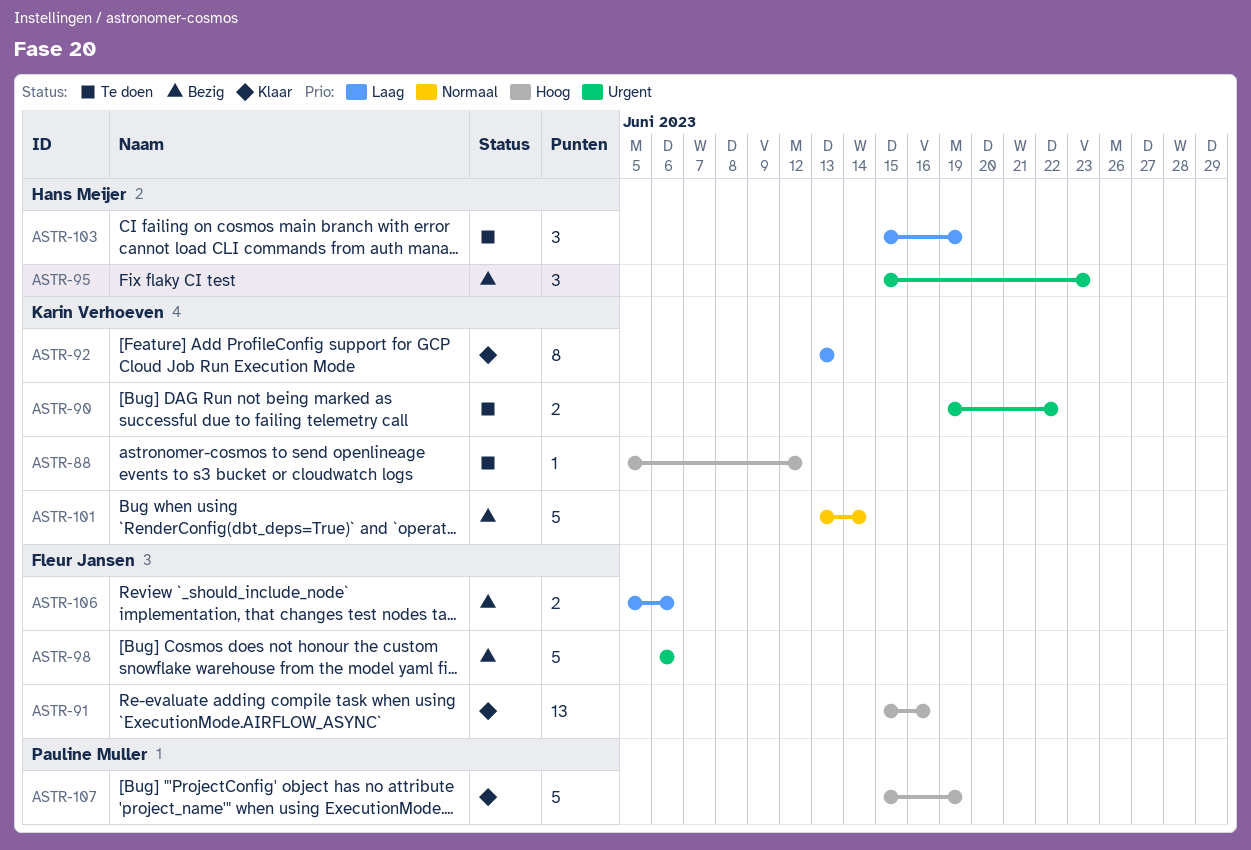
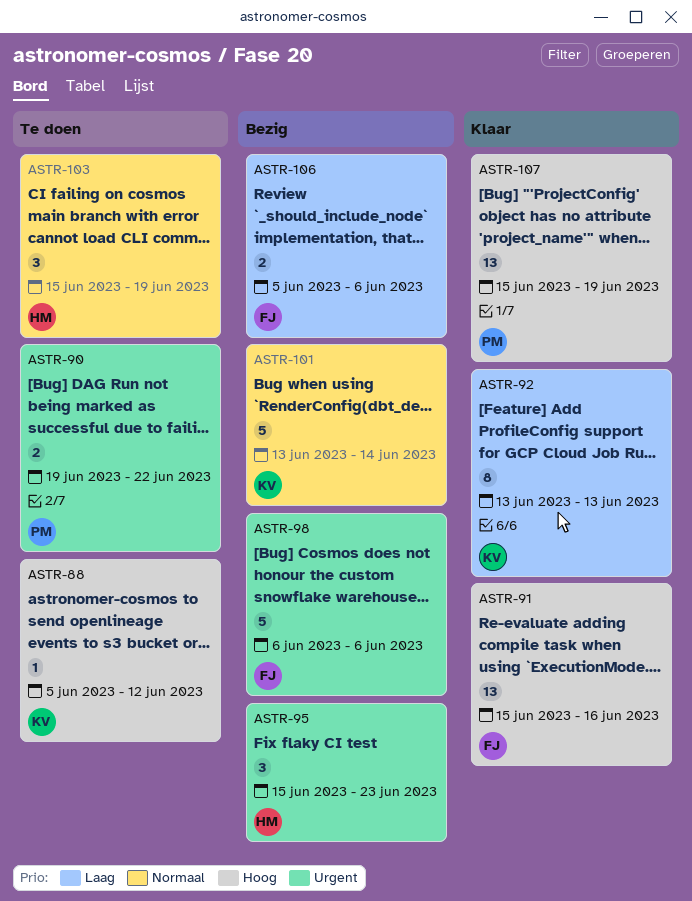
ASTR-90, owner: Karin Verhoeven -> Pauline Muller
ASTR-103, priority: Laag -> Normaal
ASTR-107, estimate: 5 -> 13

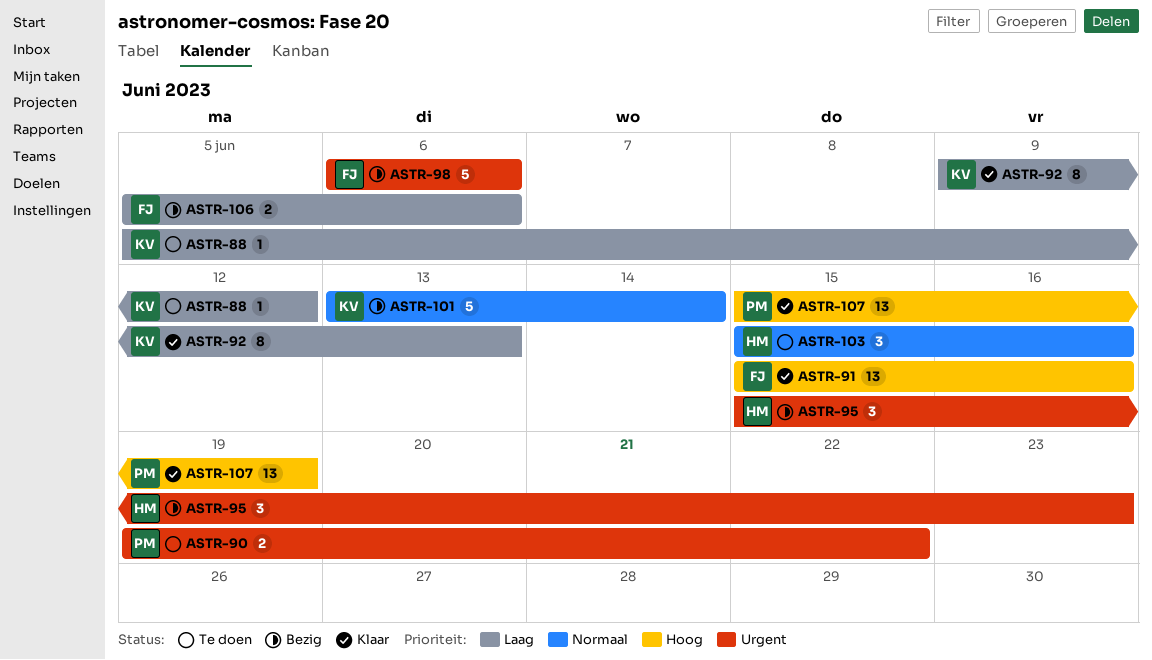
ASTR-88, priority: Hoog -> Laag
ASTR-92, start: Jun 13 -> Jun 9
ASTR-103, due: Jun 19 -> Jun 16

